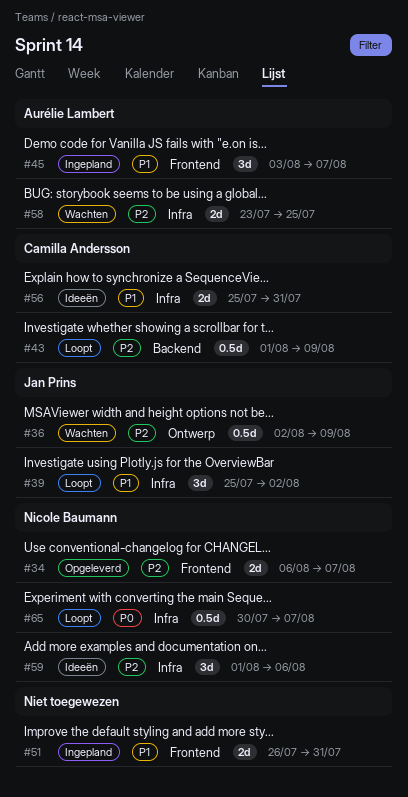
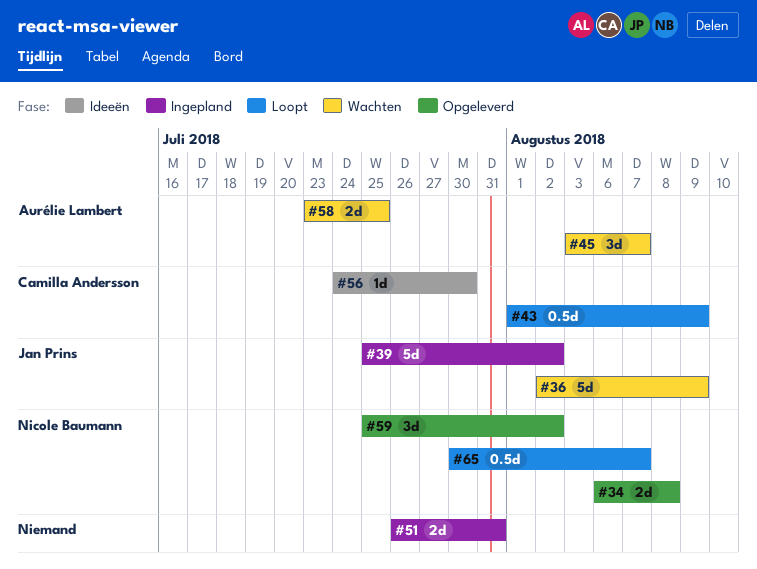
#34, due: Aug 7 -> Aug 8
#36, estimate: 0.5d -> 5d
#39, status: Loopt -> Ingepland
#39, estimate: 3d -> 5d
#45, status: Ingepland -> Wachten
#56, estimate: 2d -> 1d
#56, start: Jul 25 -> Jul 24
#56, due: Jul 31 -> Jul 30
#59, status: Ideeën -> Opgeleverd
#59, start: Aug 1 -> Jul 25
#59, due: Aug 6 -> Aug 2

